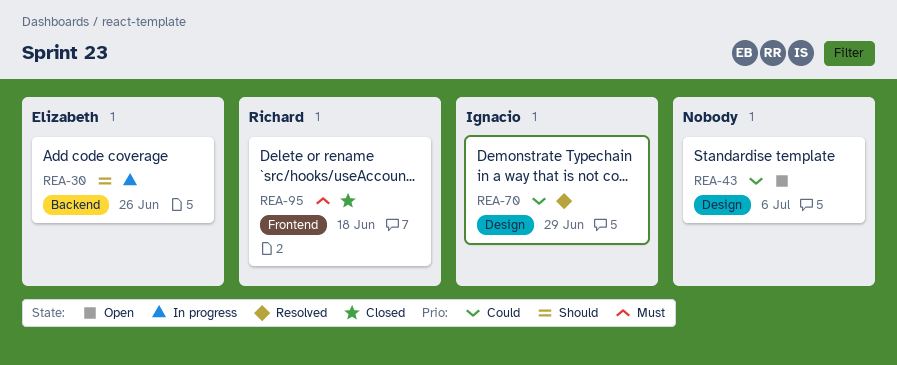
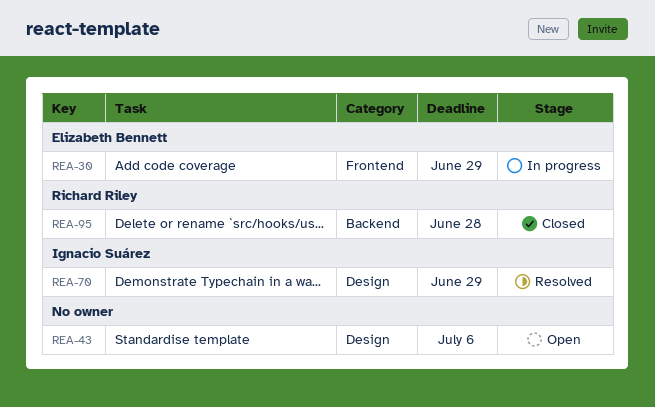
REA-30, label: Backend -> Frontend
REA-30, due: Jun 26 -> Jun 29
REA-95, label: Frontend -> Backend
REA-95, due: Jun 18 -> Jun 28

